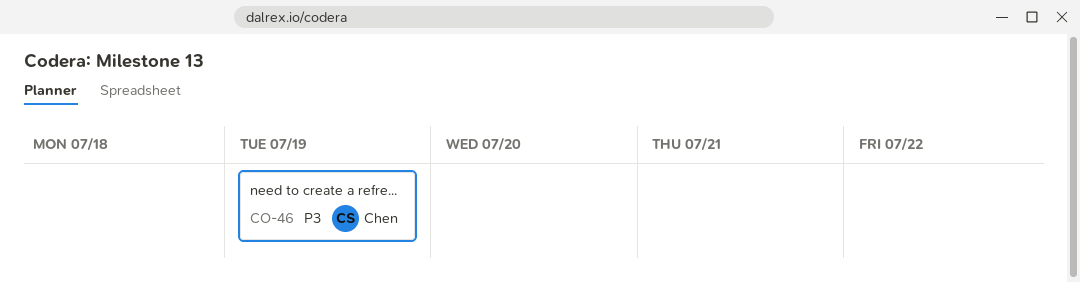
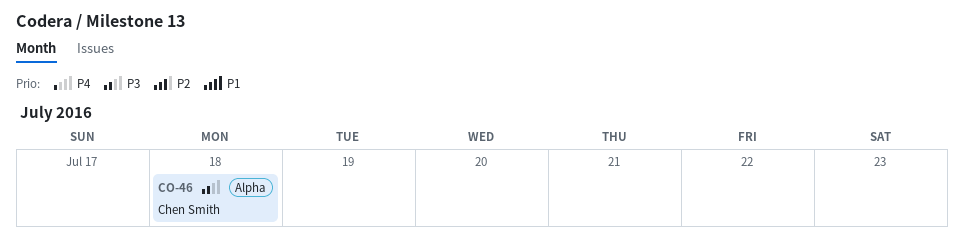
CO-46, due: Jul 19 -> Jul 18

